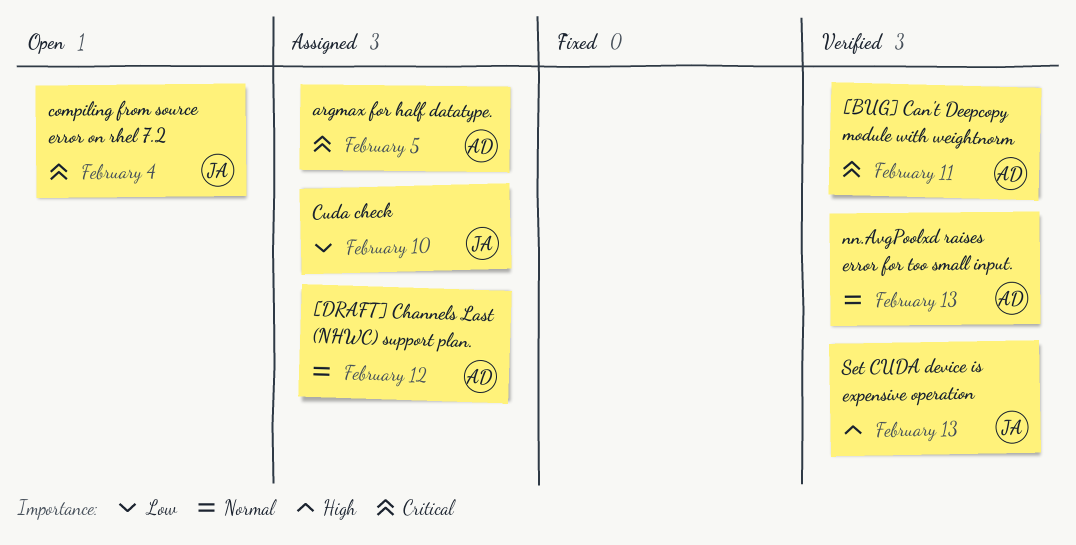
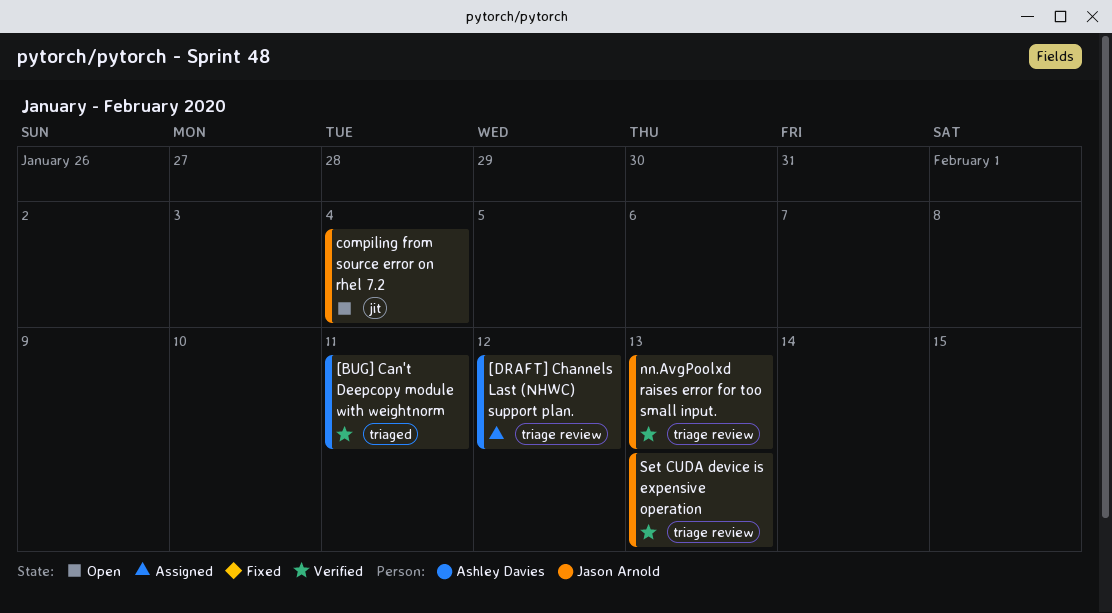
argmax for half datatype.: present -> none
Cuda check: present -> none
nn.AvgPoolxd raises error for too small input., owner: Ashley Davies -> Jason Arnold

